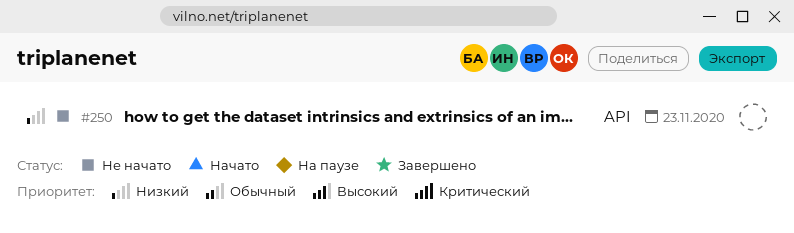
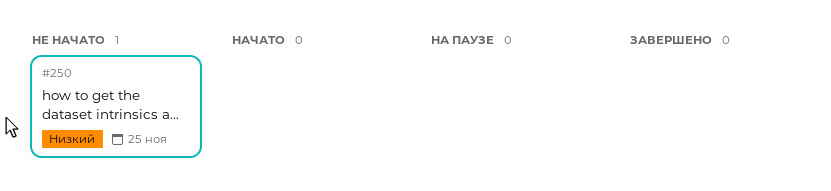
#250, due: Nov 23 -> Nov 25

